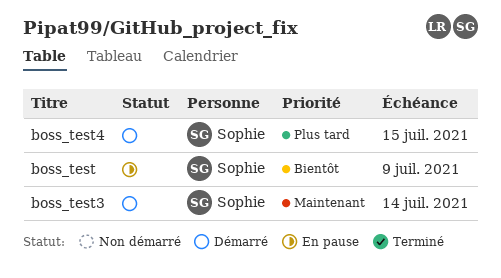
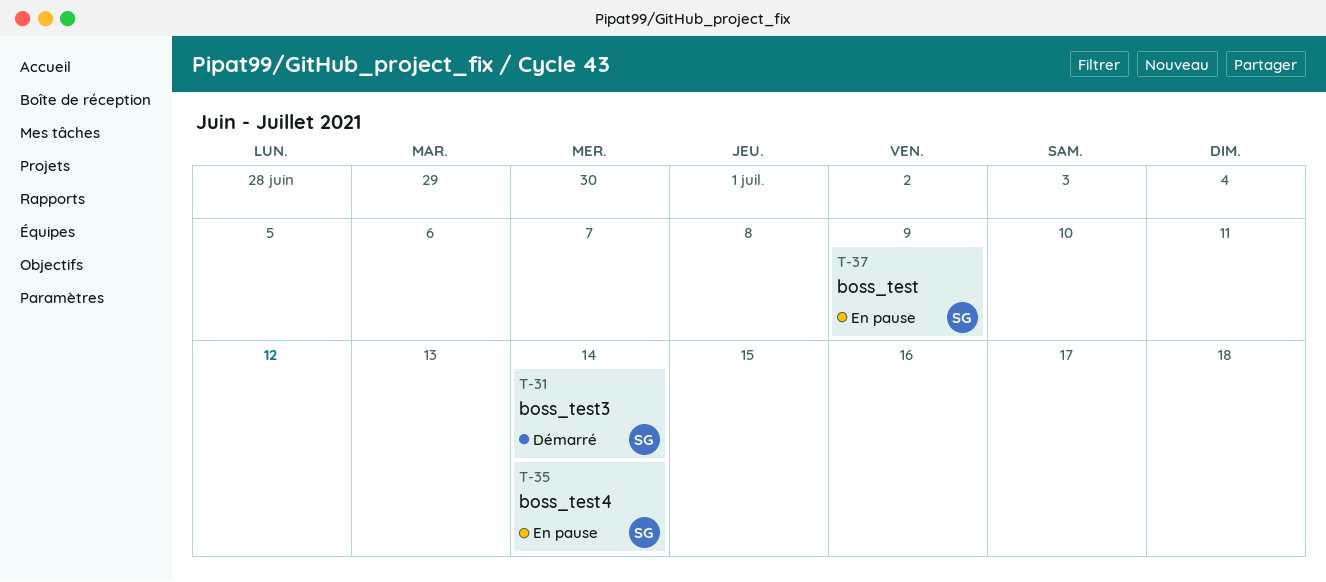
boss_test4, status: Démarré -> En pause
boss_test4, due: Jul 15 -> Jul 14

